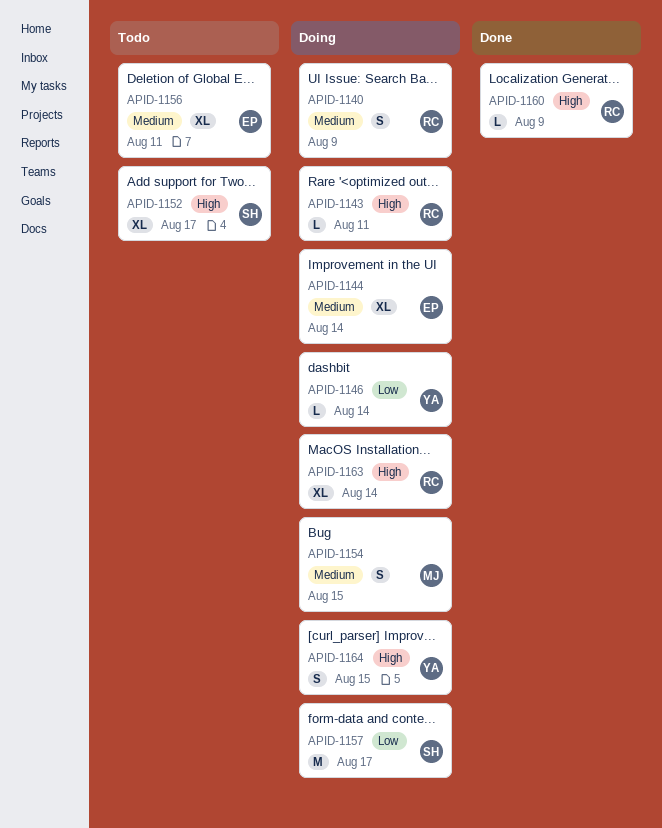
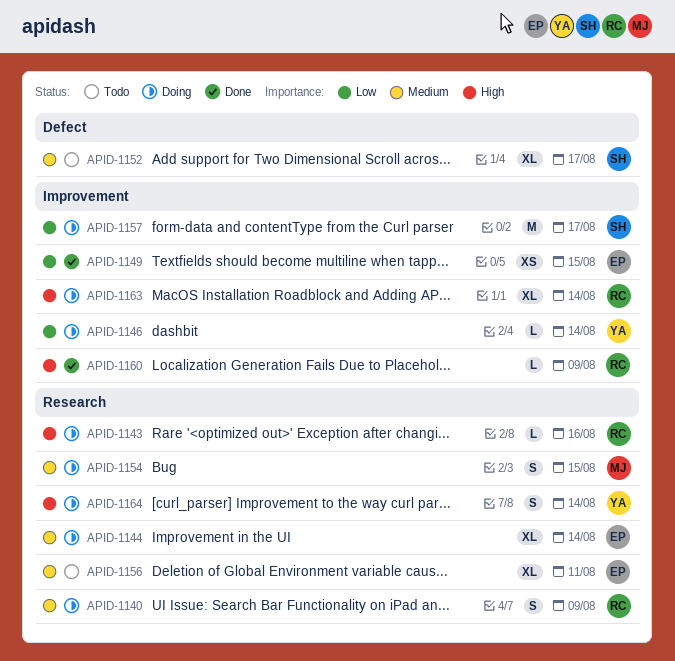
APID-1143, due: Aug 11 -> Aug 16
APID-1149: none -> present
APID-1152, priority: High -> Medium
APID-1164, due: Aug 15 -> Aug 14

